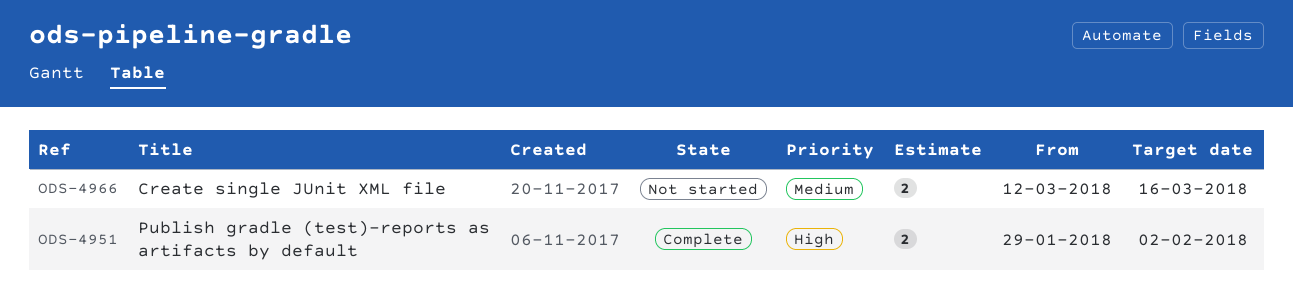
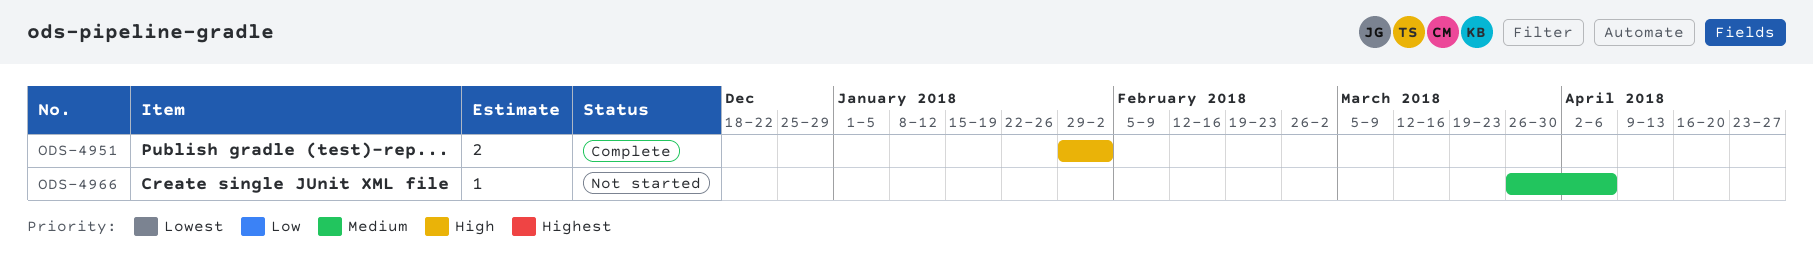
ODS-4966, estimate: 2 -> 1
ODS-4966, start: Mar 12 -> Mar 26
ODS-4966, due: Mar 16 -> Apr 6

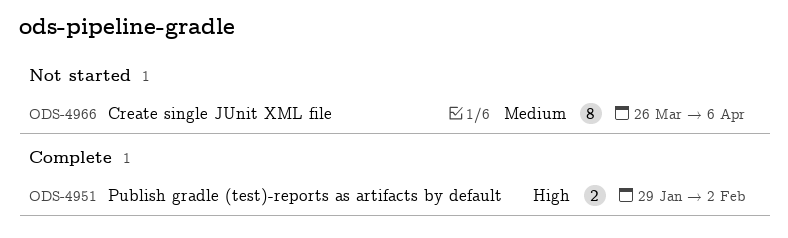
ODS-4966, estimate: 1 -> 8

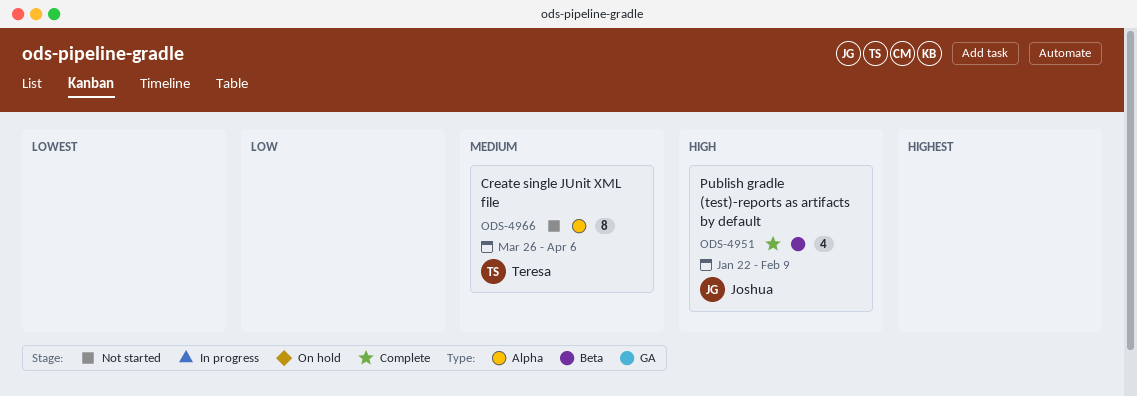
ODS-4951, estimate: 2 -> 4
ODS-4951, start: Jan 29 -> Jan 22
ODS-4951, due: Feb 2 -> Feb 9

